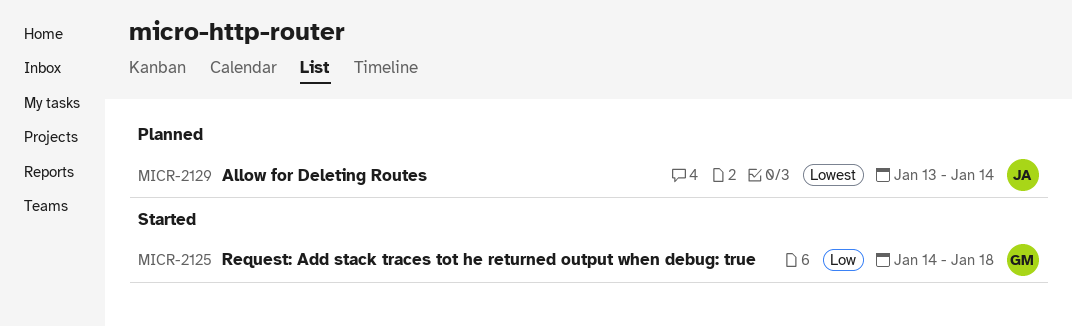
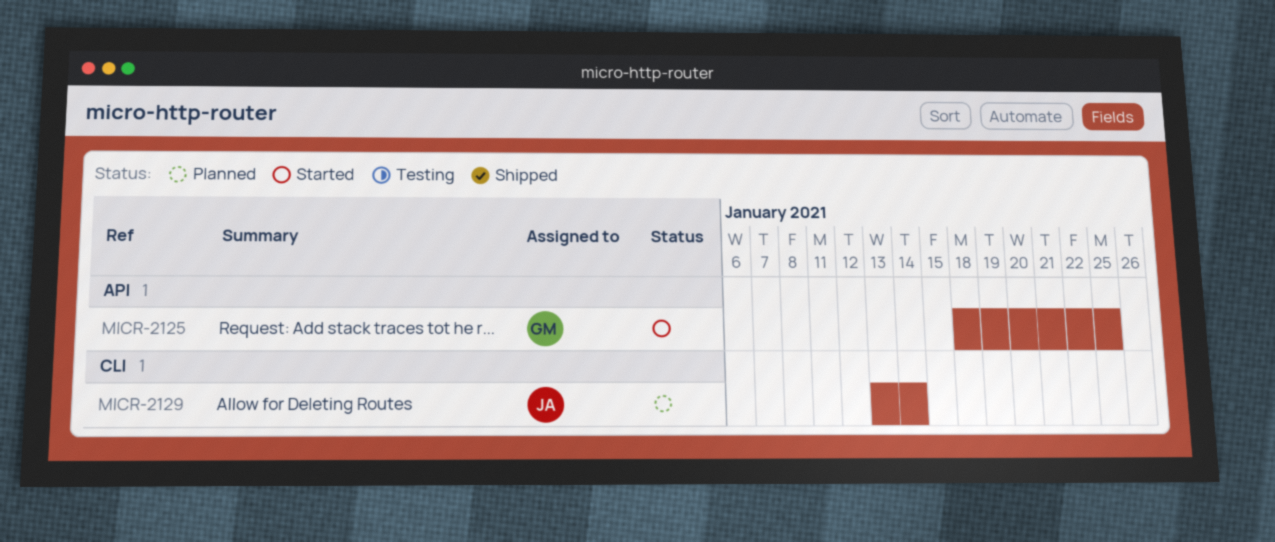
MICR-2125, start: Jan 14 -> Jan 18
MICR-2125, due: Jan 18 -> Jan 25

